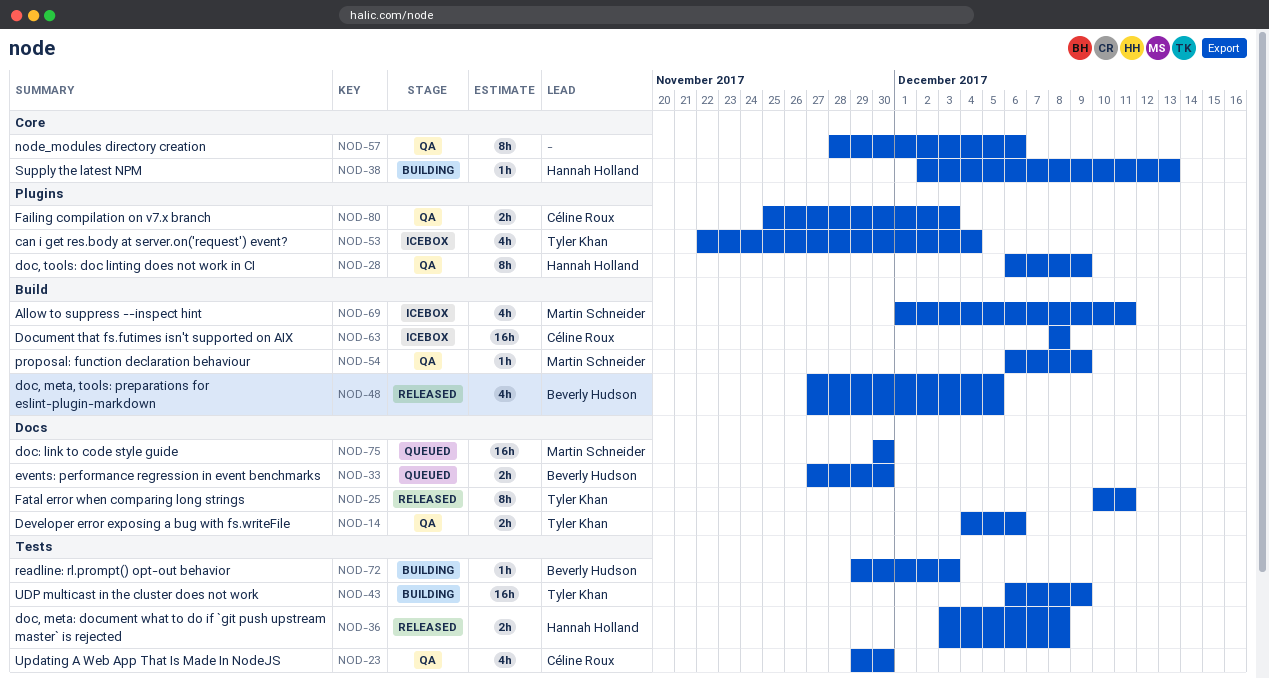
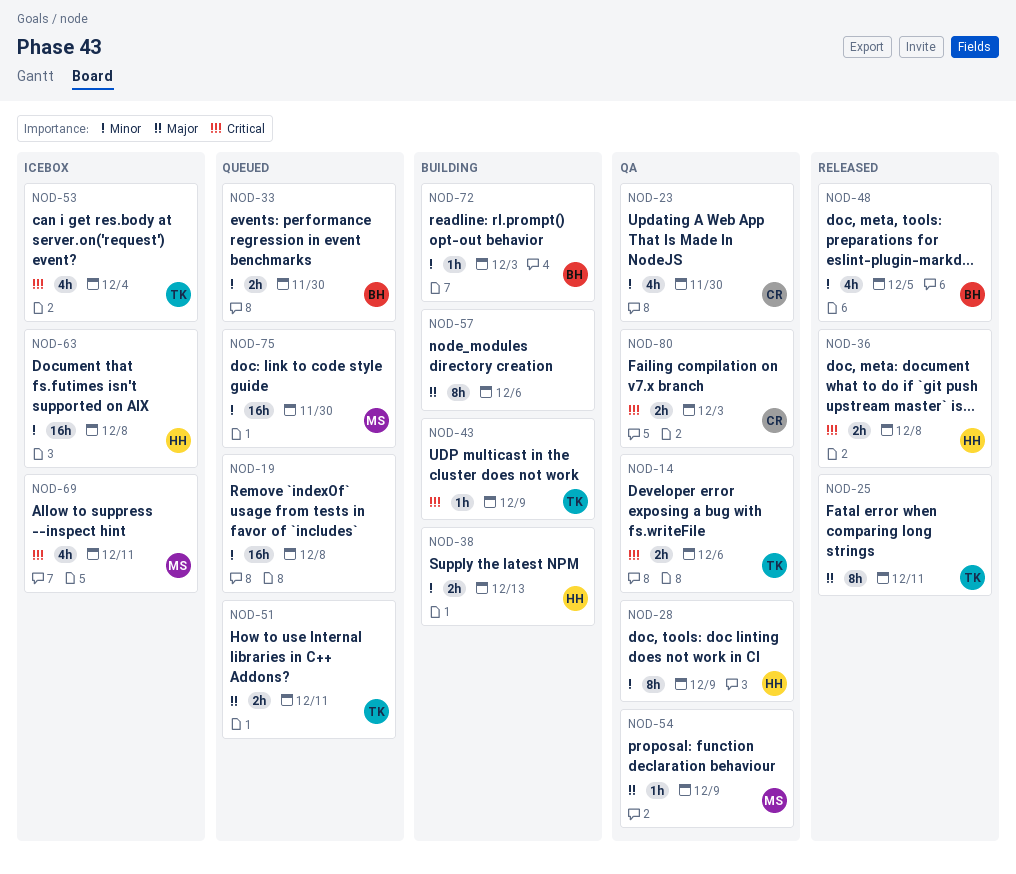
NOD-19: none -> present
NOD-38, estimate: 1h -> 2h
NOD-43, estimate: 16h -> 1h
NOD-51: none -> present
NOD-57, status: QA -> Building
NOD-63, owner: Céline Roux -> Hannah Holland

